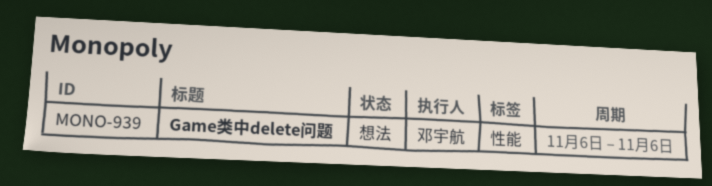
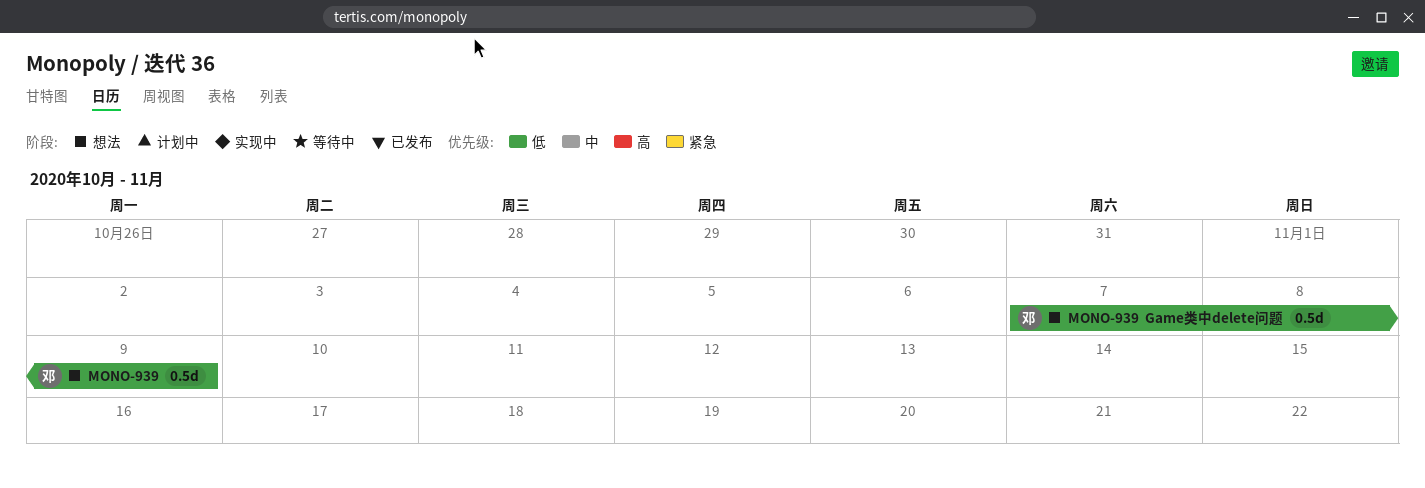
MONO-939, start: Nov 6 -> Nov 7
MONO-939, due: Nov 6 -> Nov 9

